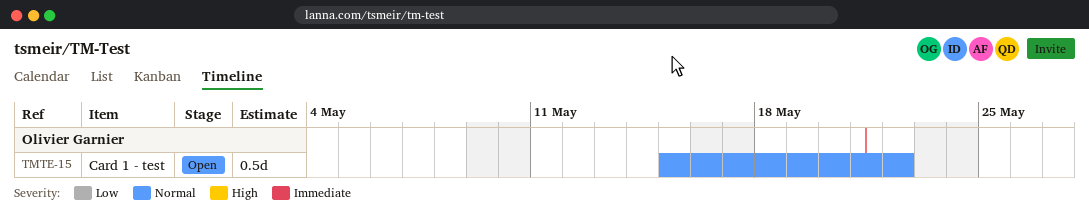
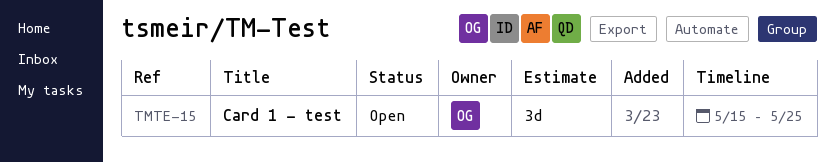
TMTE-15, estimate: 0.5d -> 3d
TMTE-15, due: May 22 -> May 25

